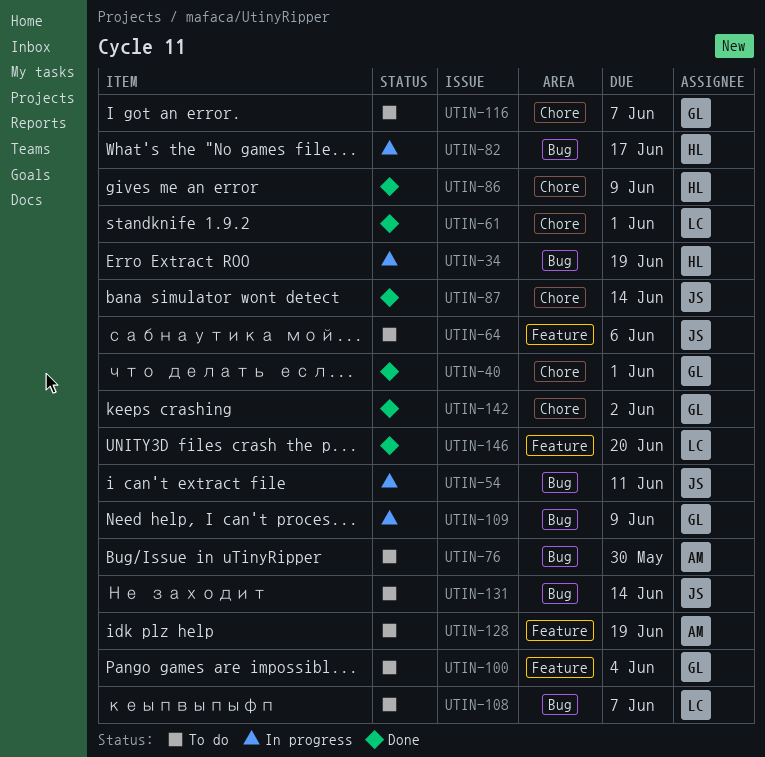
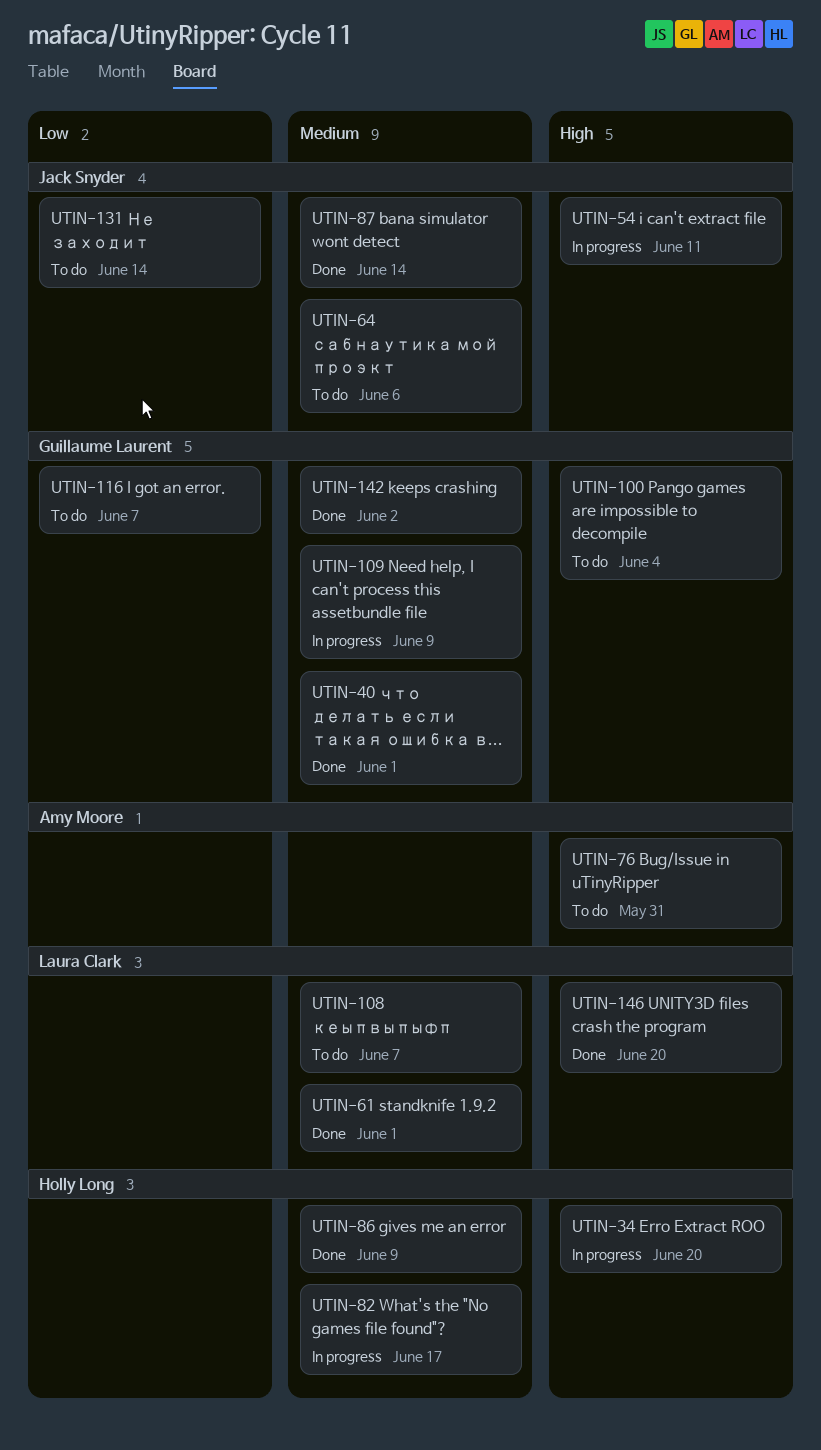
UTIN-34, due: Jun 19 -> Jun 20
UTIN-76, due: May 30 -> May 31
UTIN-128: present -> none

